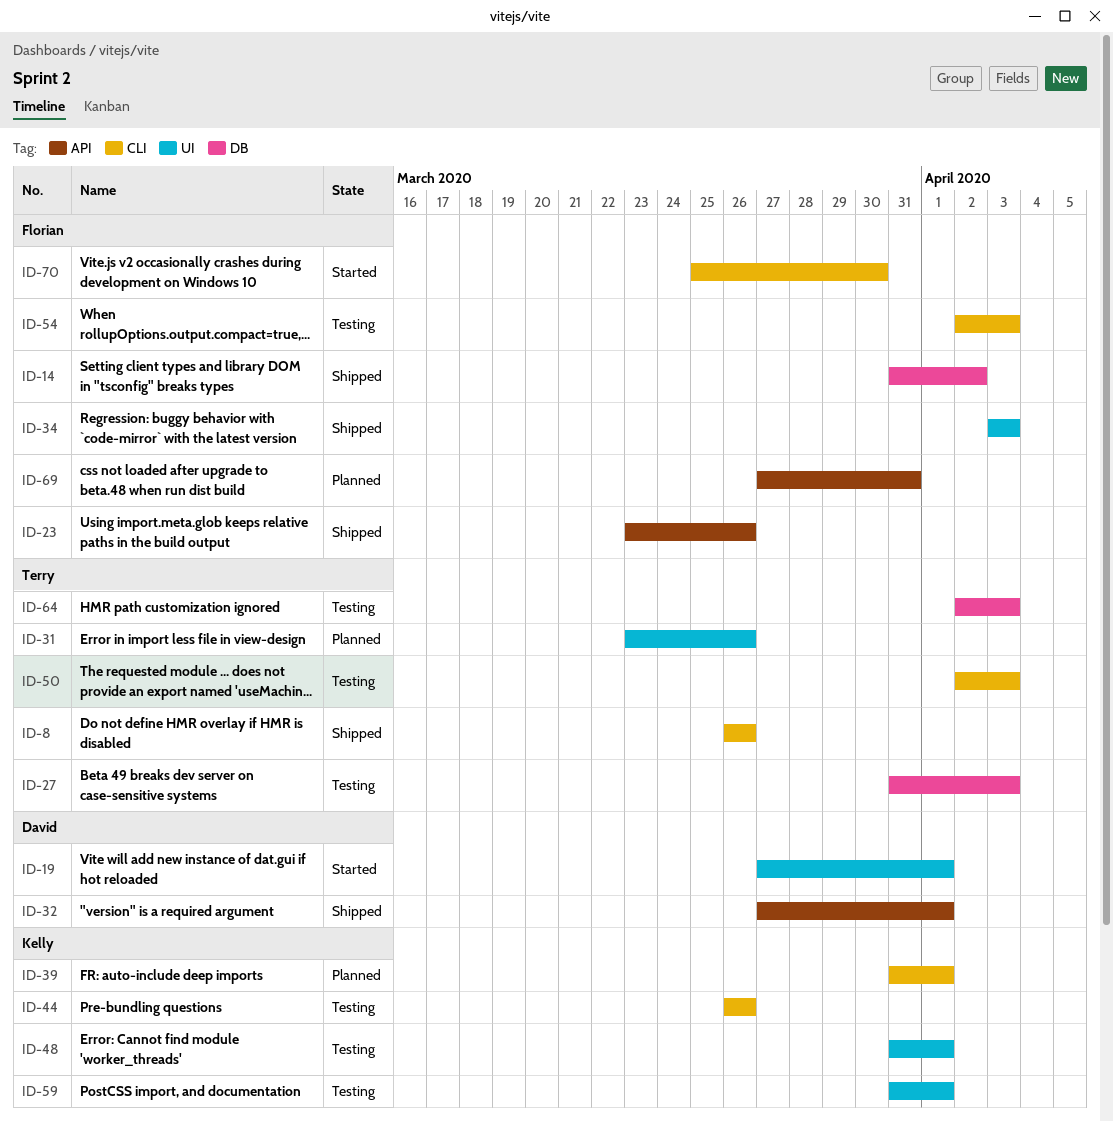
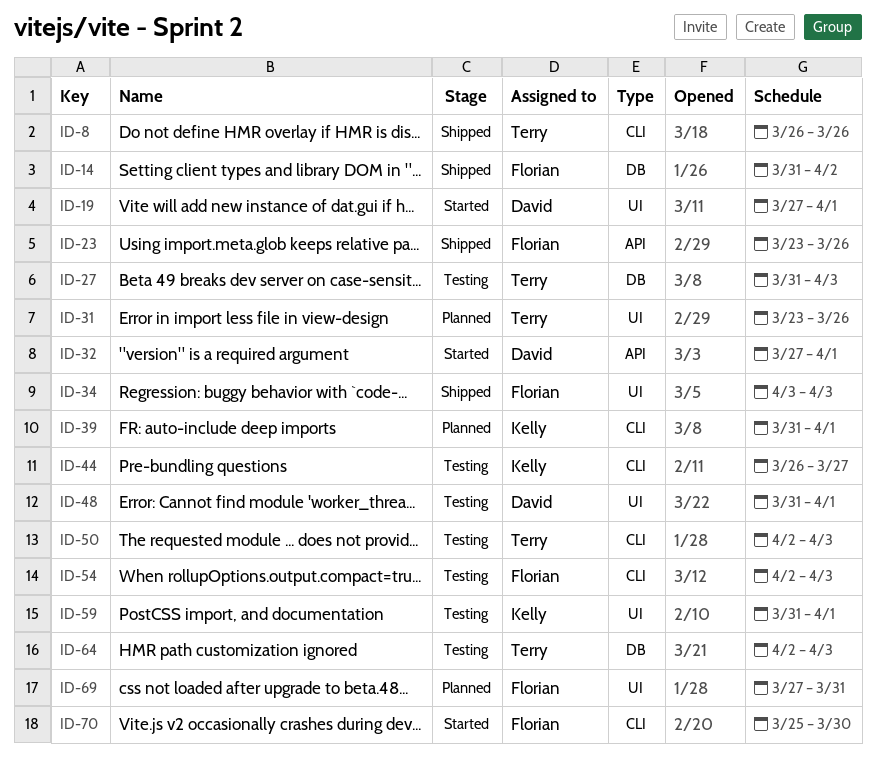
ID-32, status: Shipped -> Started
ID-44, due: Mar 26 -> Mar 27
ID-48, owner: Kelly -> David
ID-69, label: API -> UI

